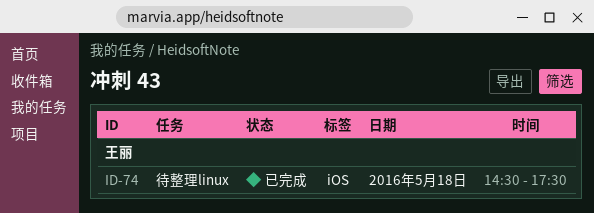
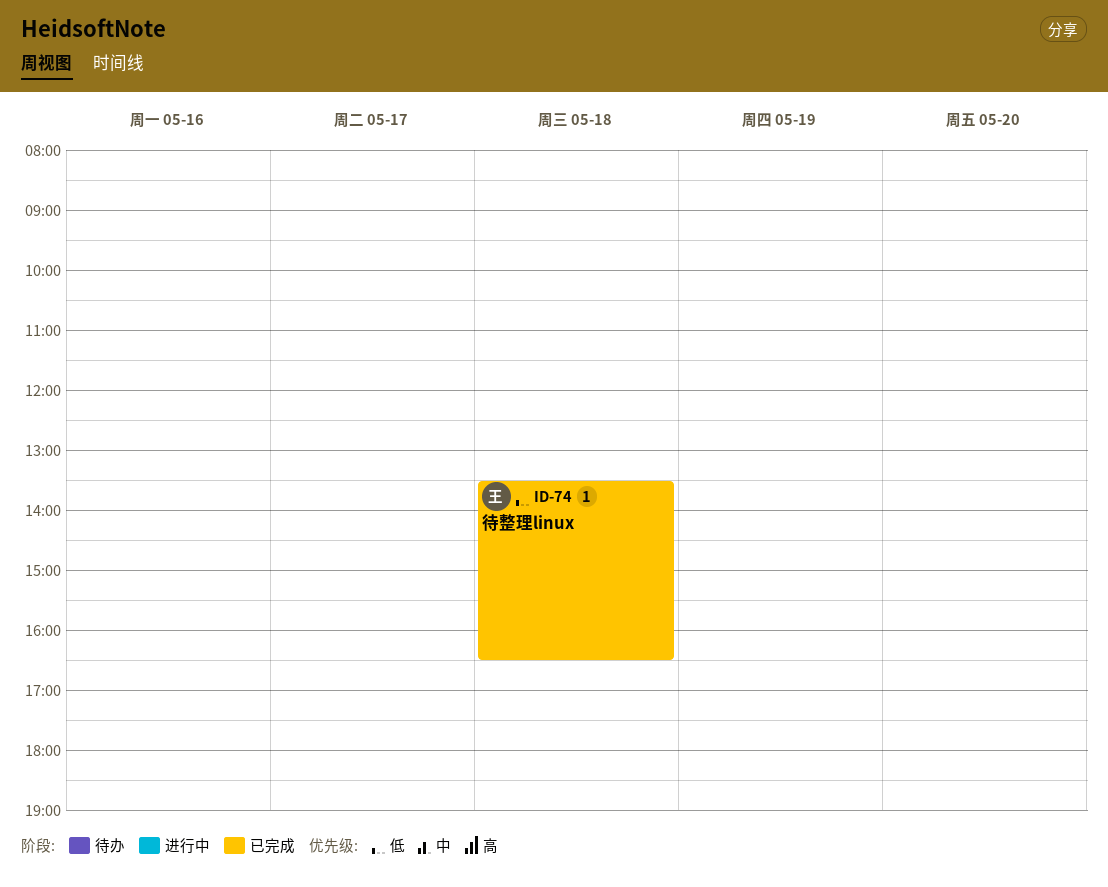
ID-74, begins: 14:30 -> 13:30
ID-74, ends: 17:30 -> 16:30

